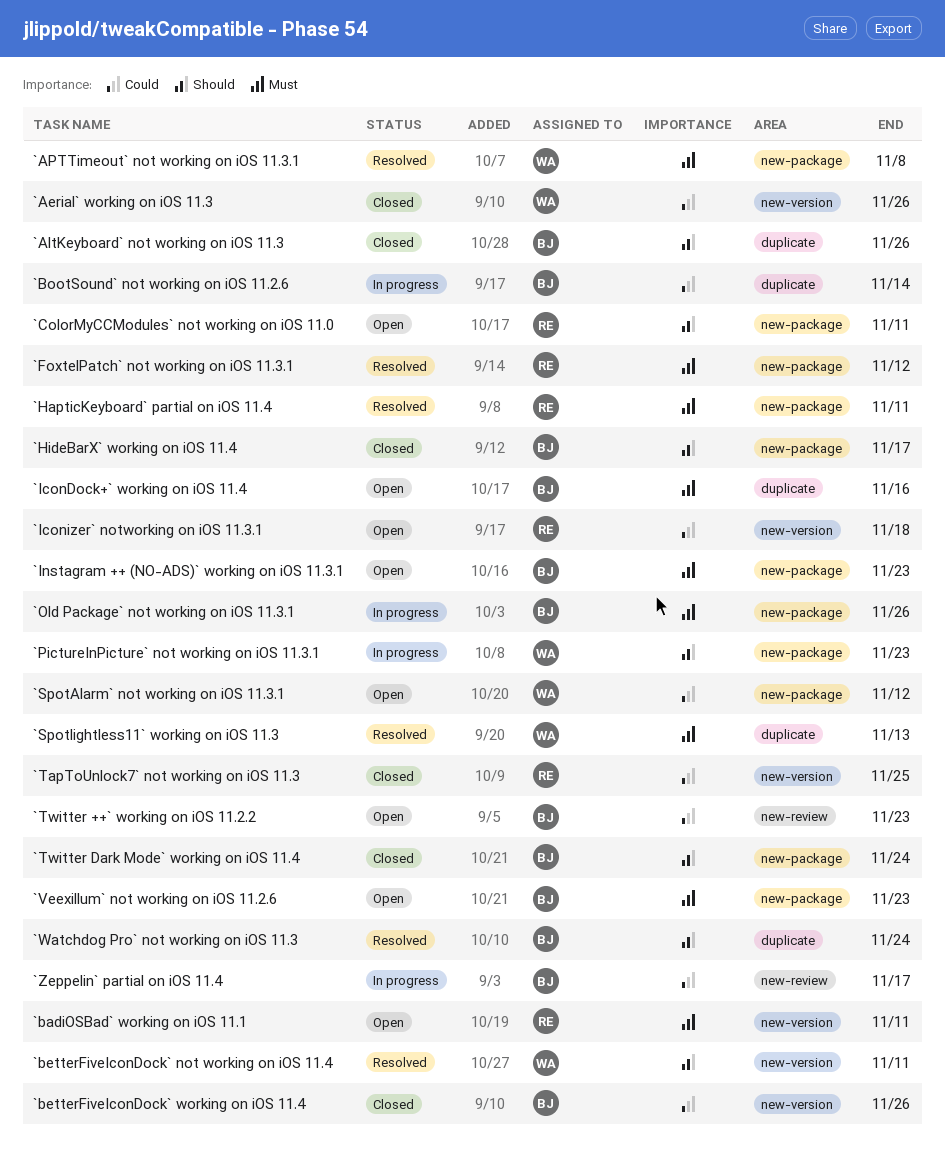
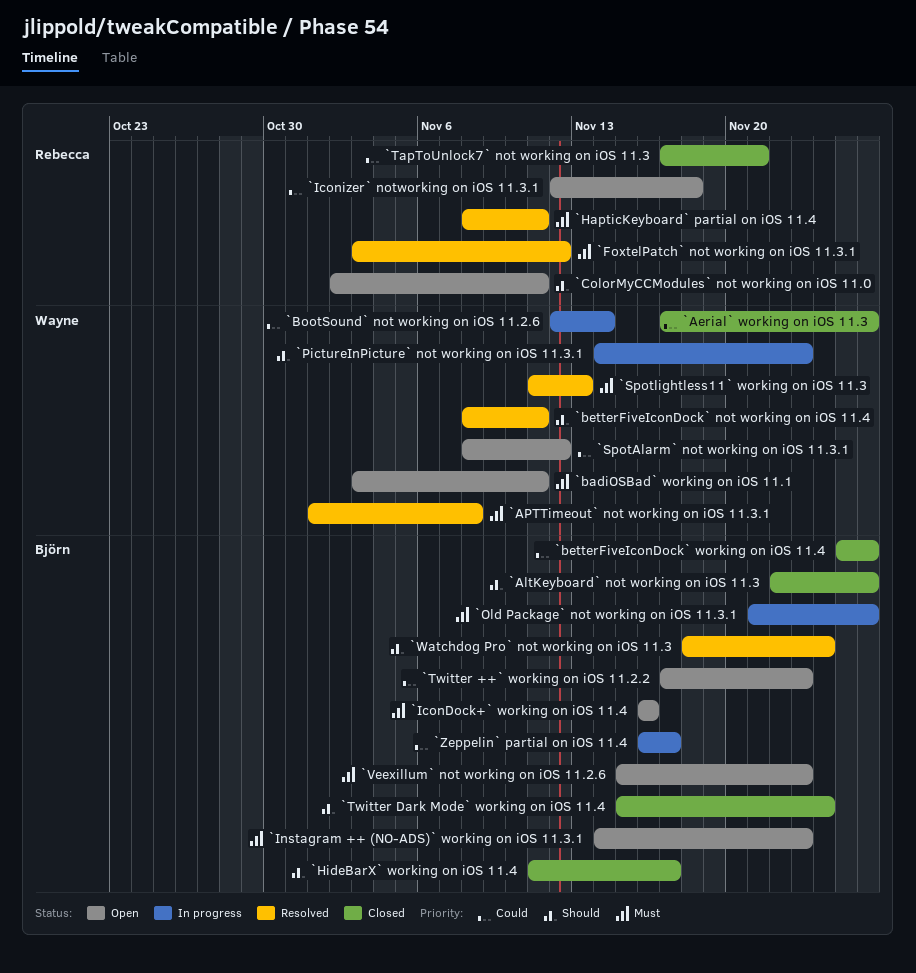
`badiOSBad` working on iOS 11.1, owner: Rebecca -> Wayne
`BootSound` not working on iOS 11.2.6, owner: Björn -> Wayne
`TapToUnlock7` not working on iOS 11.3, due: Nov 25 -> Nov 21

